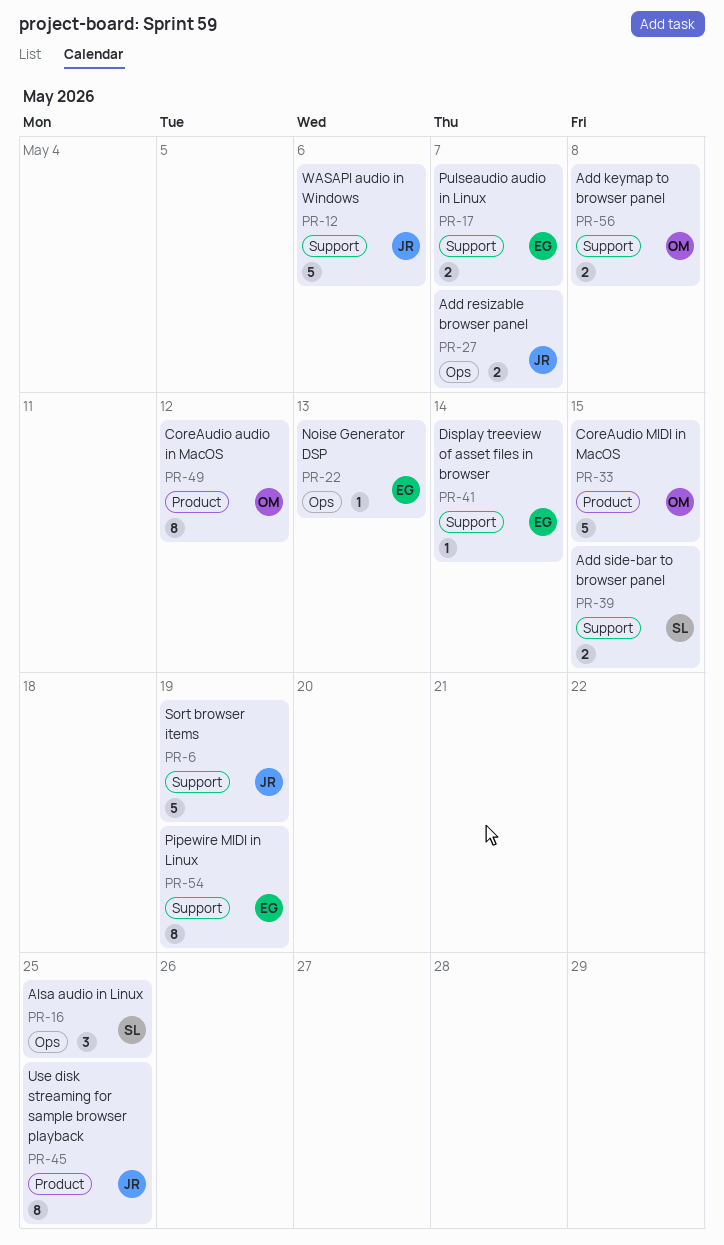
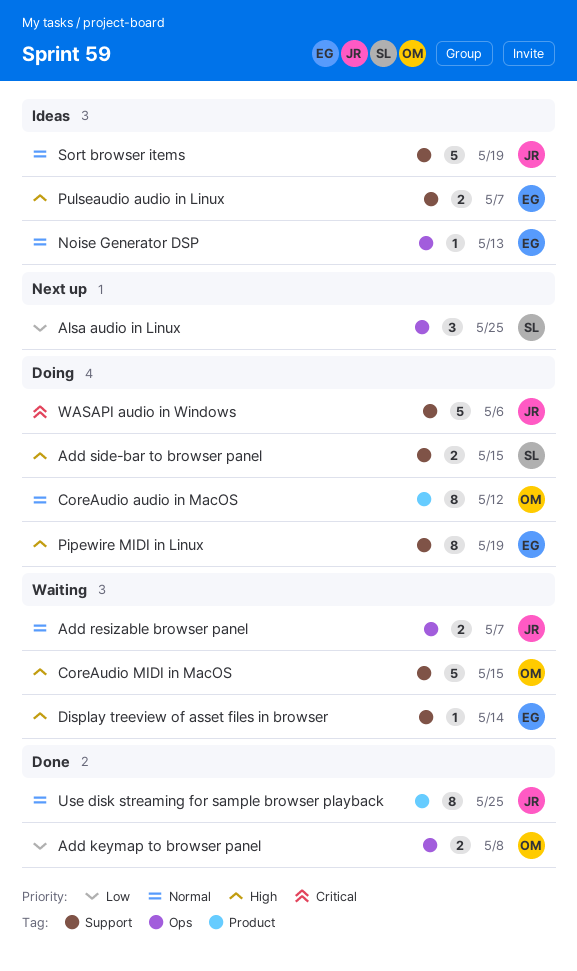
Add keymap to browser panel, label: Support -> Ops
CoreAudio MIDI in MacOS, label: Product -> Support

